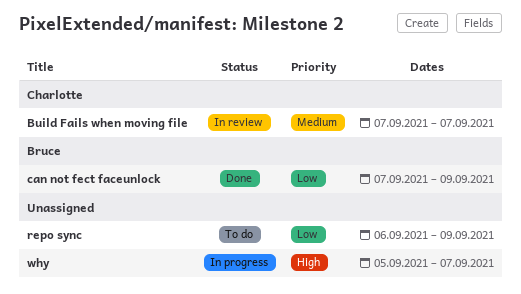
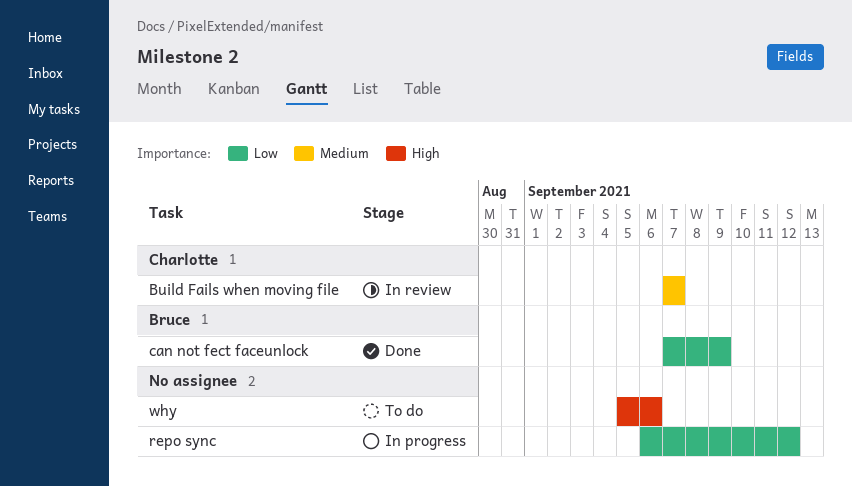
repo sync, status: To do -> In progress
repo sync, due: Sep 9 -> Sep 12
why, status: In progress -> To do
why, due: Sep 7 -> Sep 6

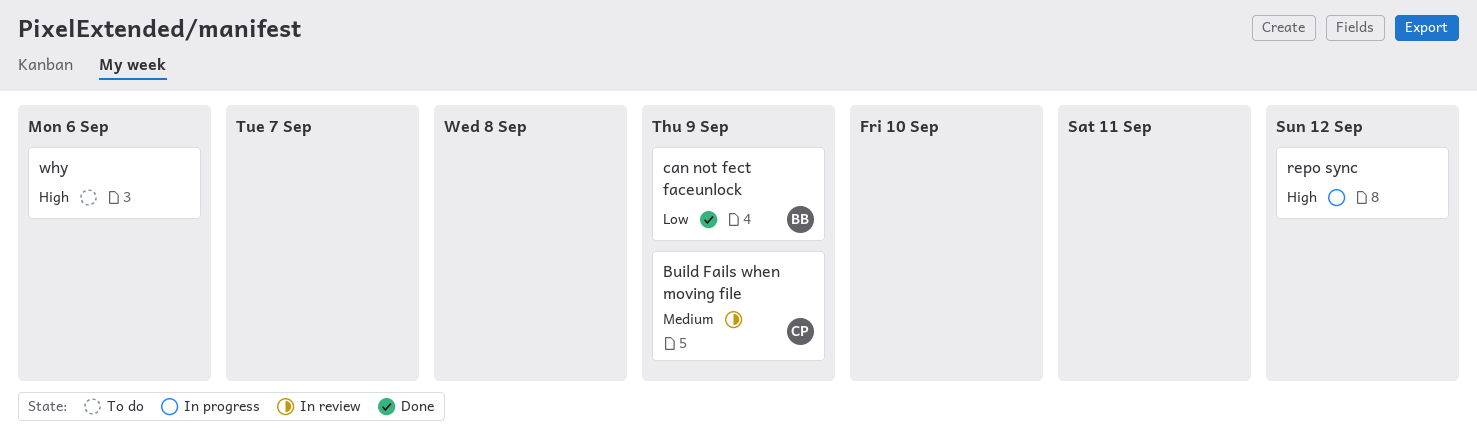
Build Fails when moving file, due: Sep 7 -> Sep 9
repo sync, priority: Low -> High

